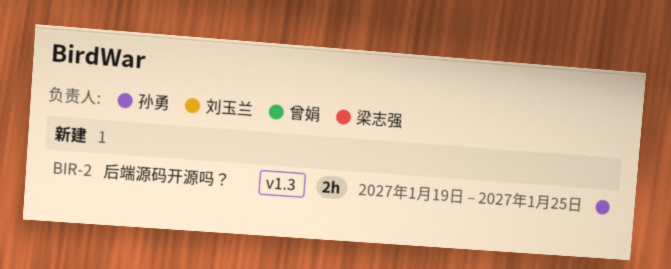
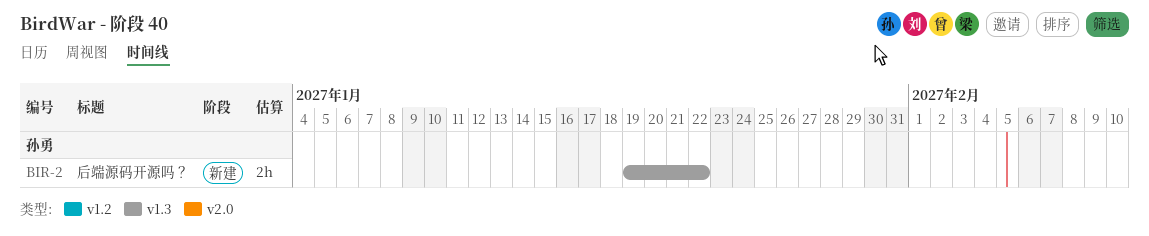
BIR-2, due: Jan 25 -> Jan 22

